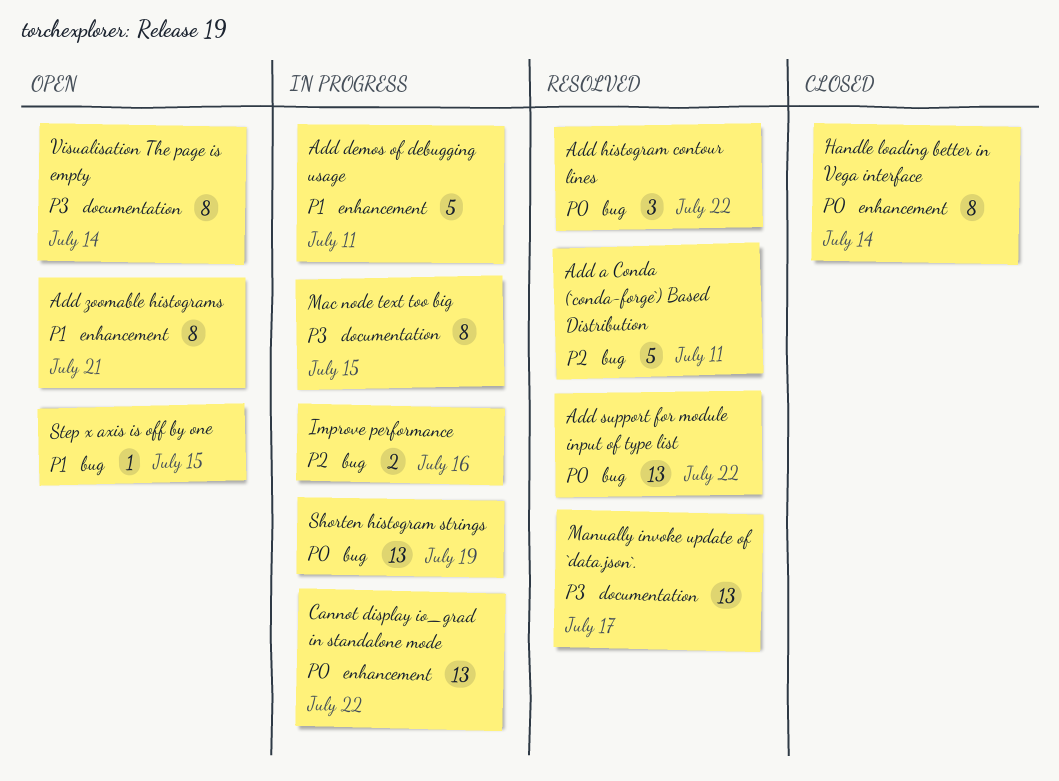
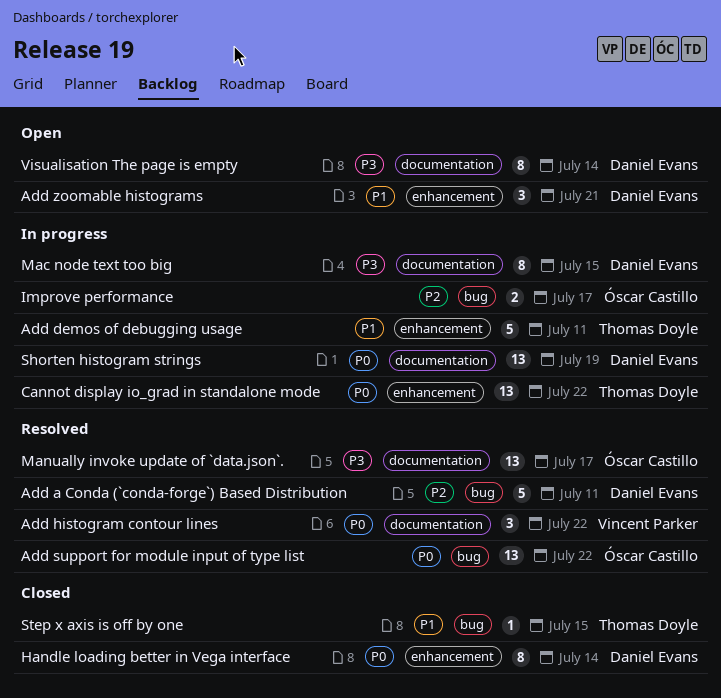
Add histogram contour lines, label: bug -> documentation
Add zoomable histograms, estimate: 8 -> 3
Improve performance, due: Jul 16 -> Jul 17
Shorten histogram strings, label: bug -> documentation
Step x axis is off by one, status: Open -> Closed

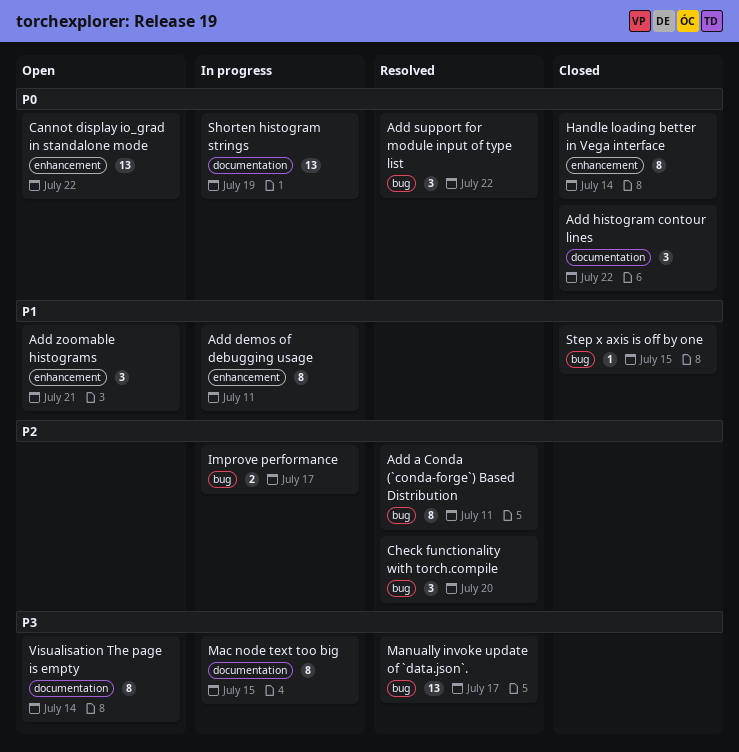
Add a Conda (`conda-forge`) Based Distribution, estimate: 5 -> 8
Add demos of debugging usage, estimate: 5 -> 8
Add histogram contour lines, status: Resolved -> Closed
Add support for module input of type list, estimate: 13 -> 3
Cannot display io_grad in standalone mode, status: In progress -> Open
Check functionality with torch.compile: none -> present
Manually invoke update of `data.json`., label: documentation -> bug

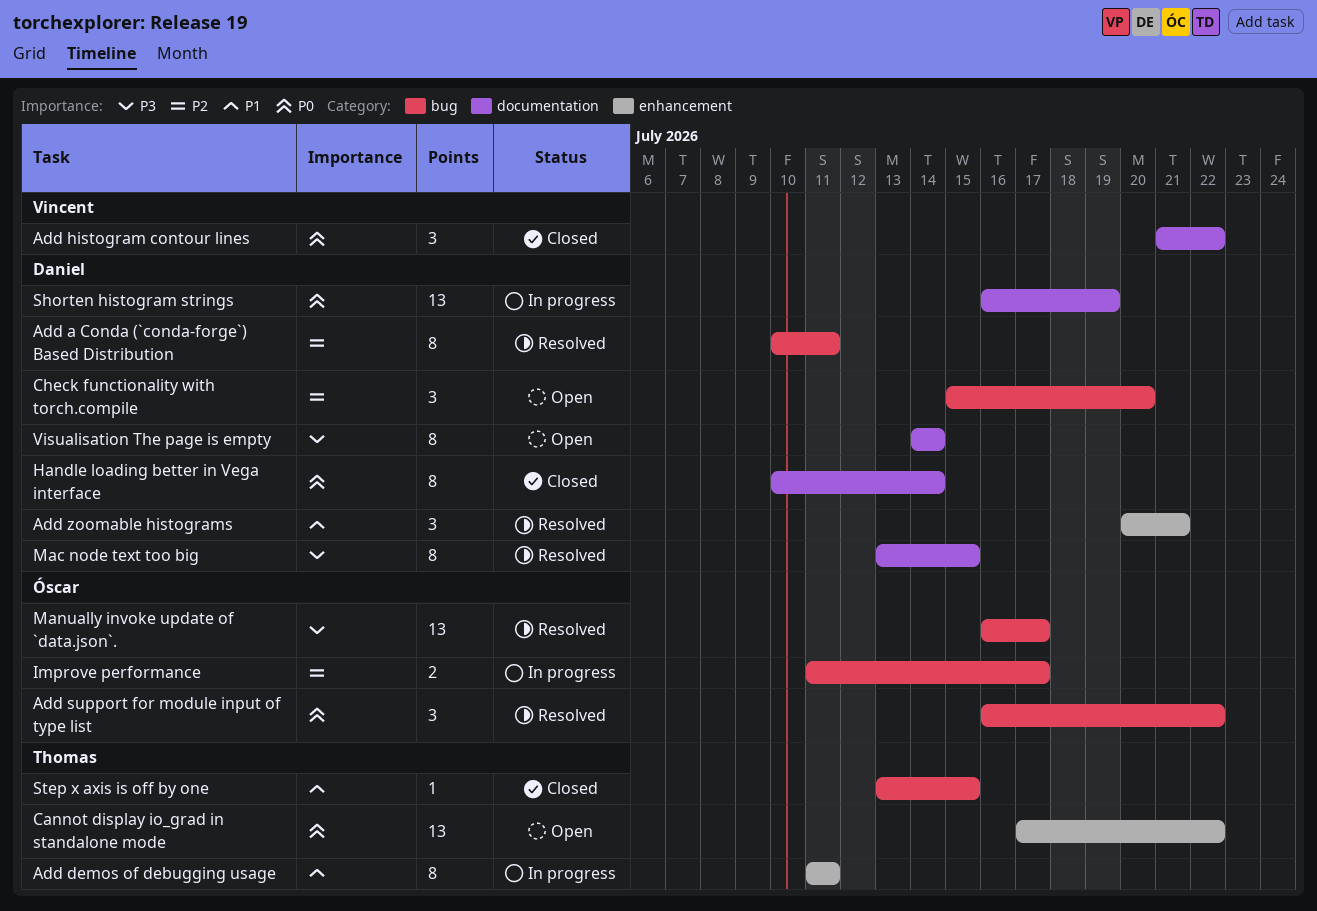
Add zoomable histograms, status: Open -> Resolved
Check functionality with torch.compile, status: Resolved -> Open
Handle loading better in Vega interface, label: enhancement -> documentation
Mac node text too big, status: In progress -> Resolved

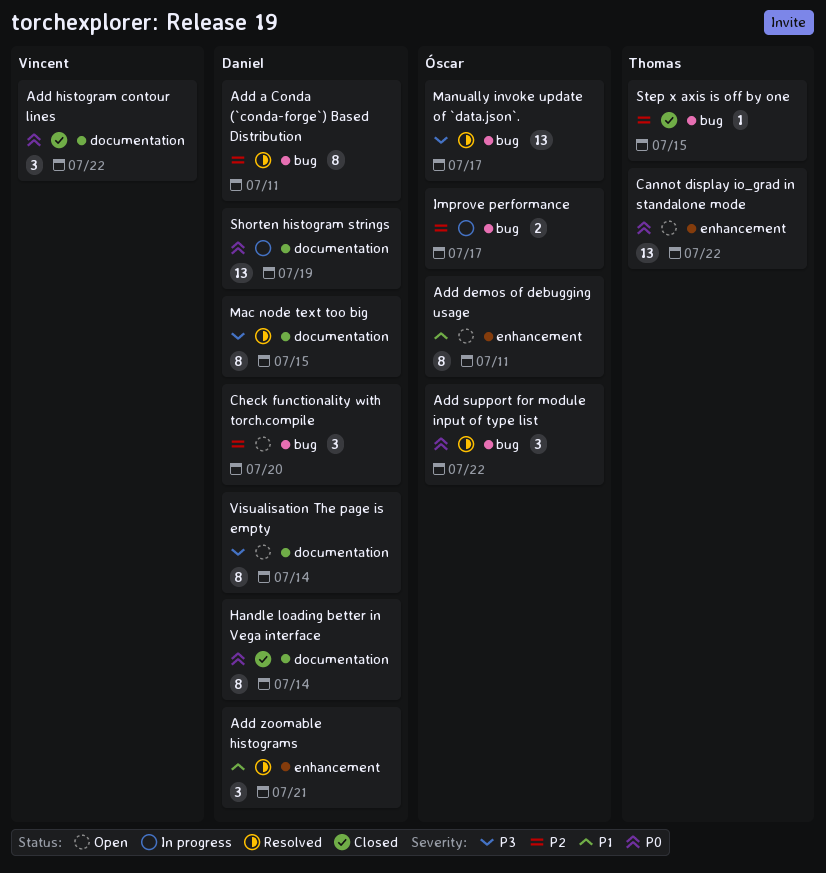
Add demos of debugging usage, status: In progress -> Open
Add demos of debugging usage, owner: Thomas -> Óscar
Step x axis is off by one, priority: P1 -> P2

